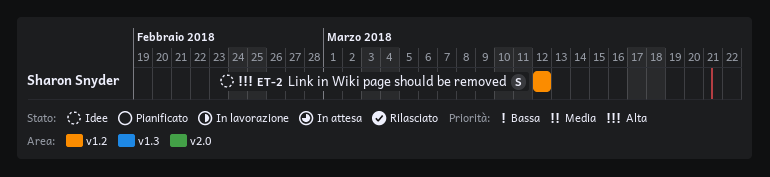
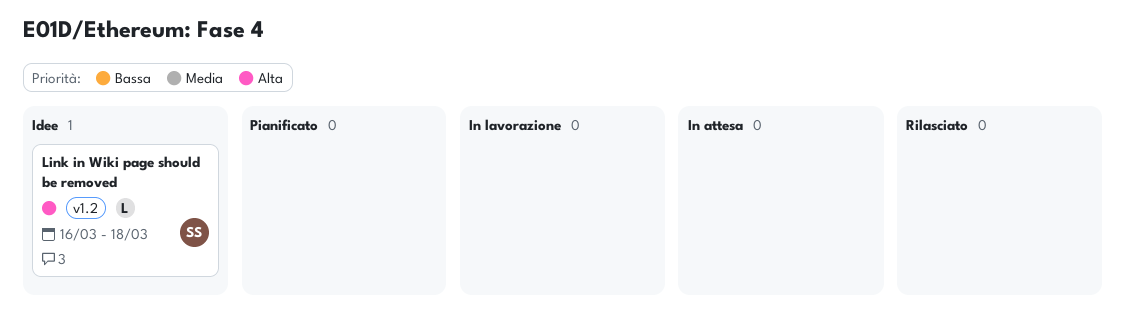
Link in Wiki page should be removed, estimate: S -> L
Link in Wiki page should be removed, start: Mar 12 -> Mar 16
Link in Wiki page should be removed, due: Mar 12 -> Mar 18

